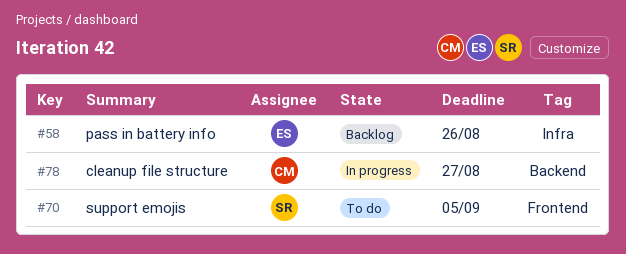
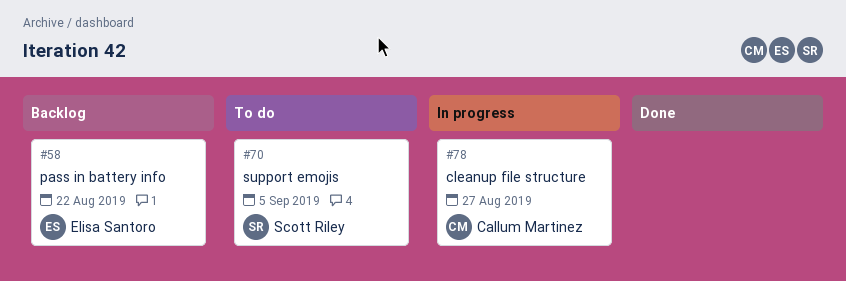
#58, due: Aug 26 -> Aug 22

